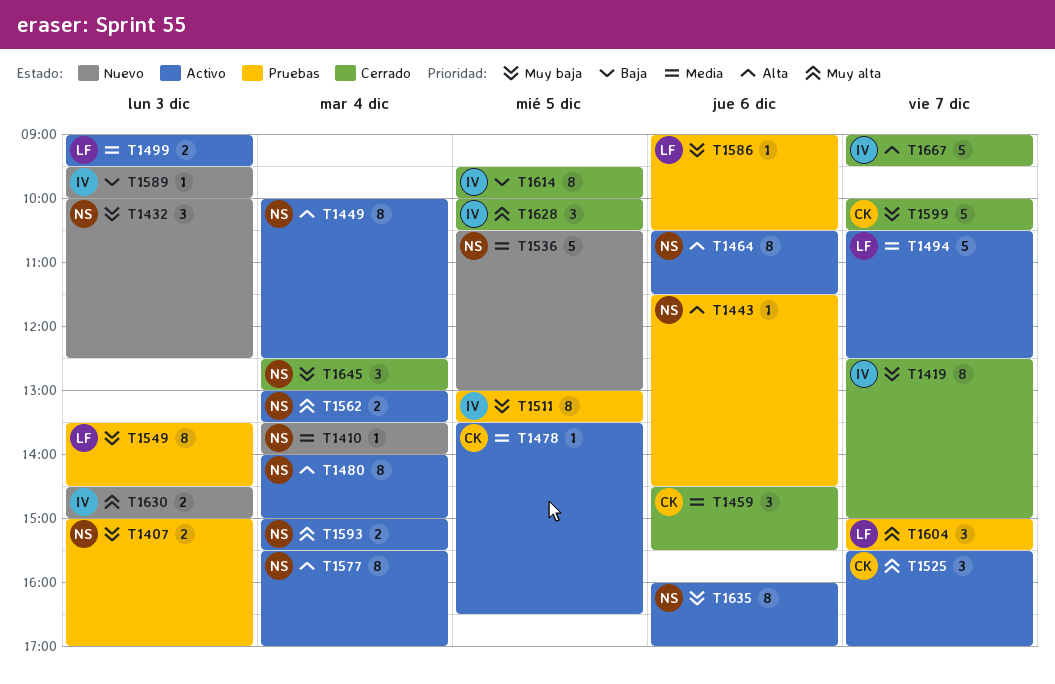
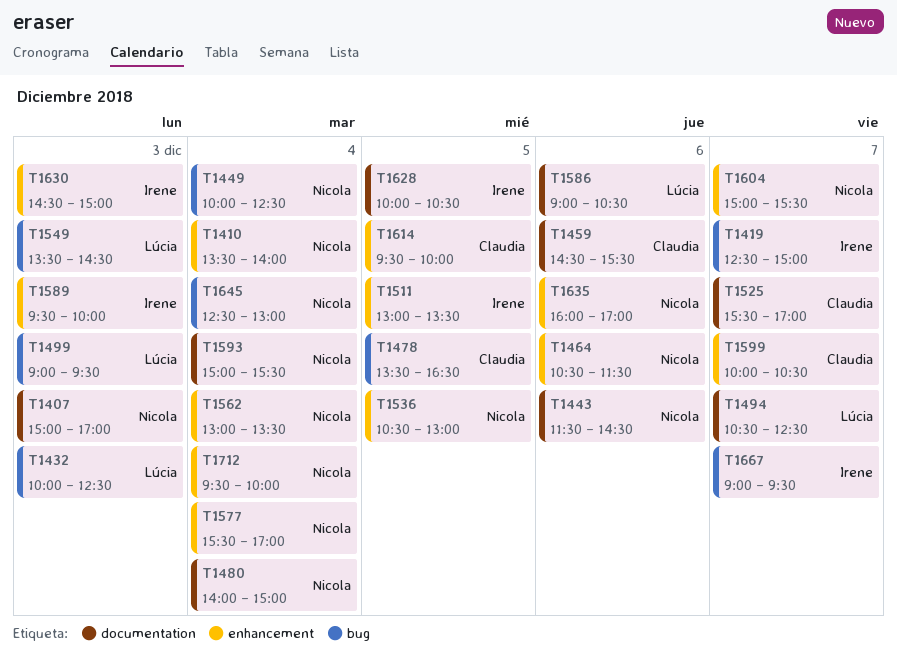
T1432, owner: Nicola -> Lúcia
T1604, owner: Lúcia -> Nicola
T1614, owner: Irene -> Claudia
T1712: none -> present

